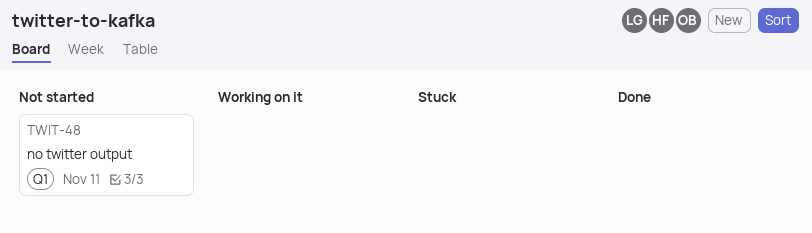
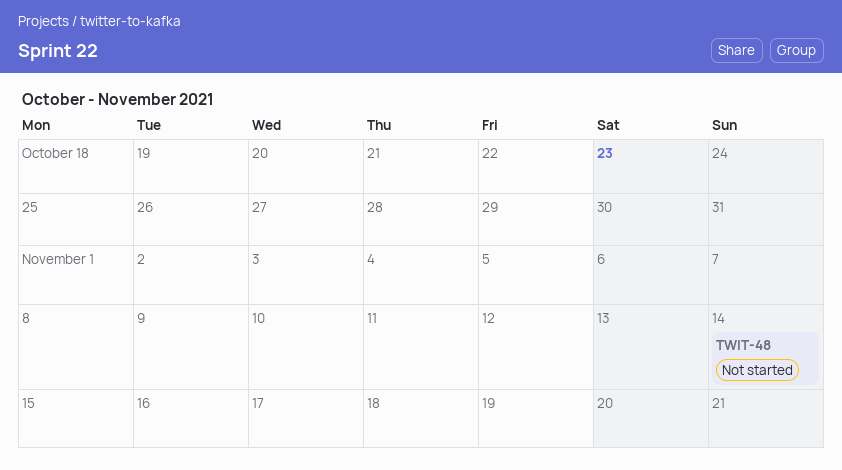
TWIT-48, due: Nov 11 -> Nov 14

